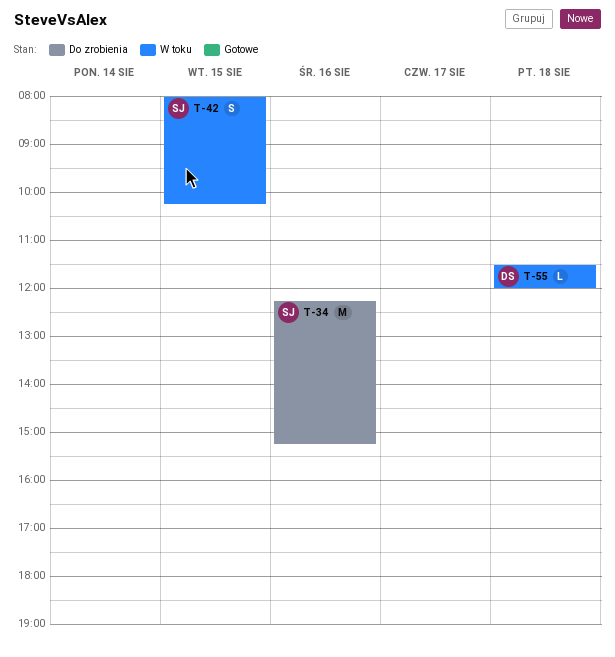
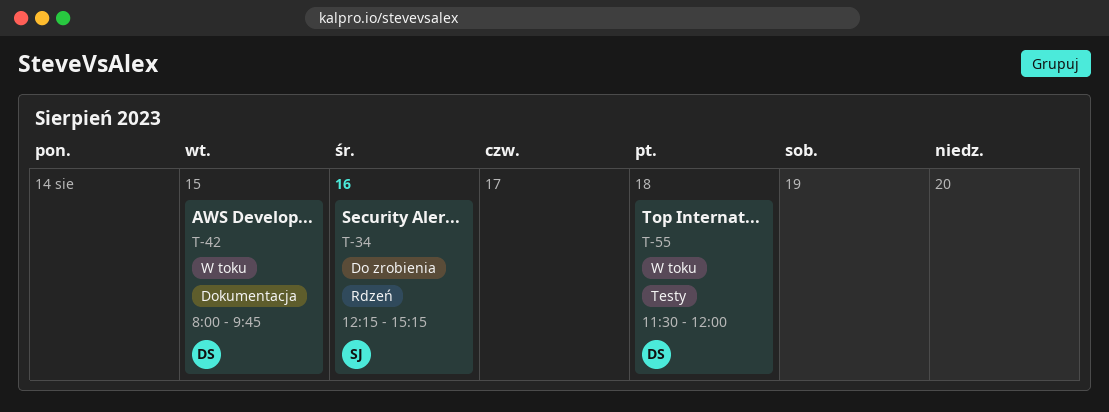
T-42, owner: SJ -> DS
T-42, ends: 10:15 -> 09:45

